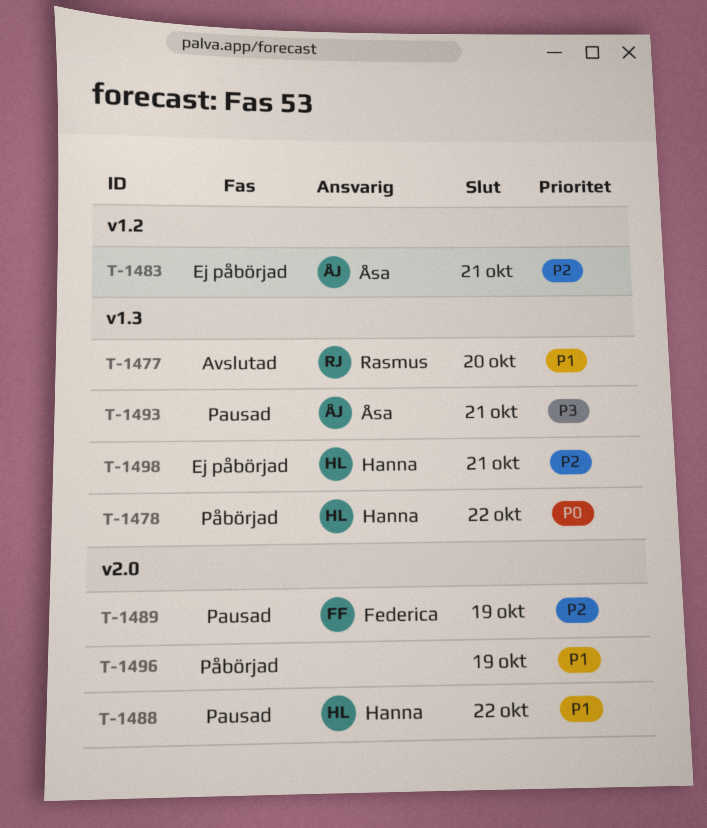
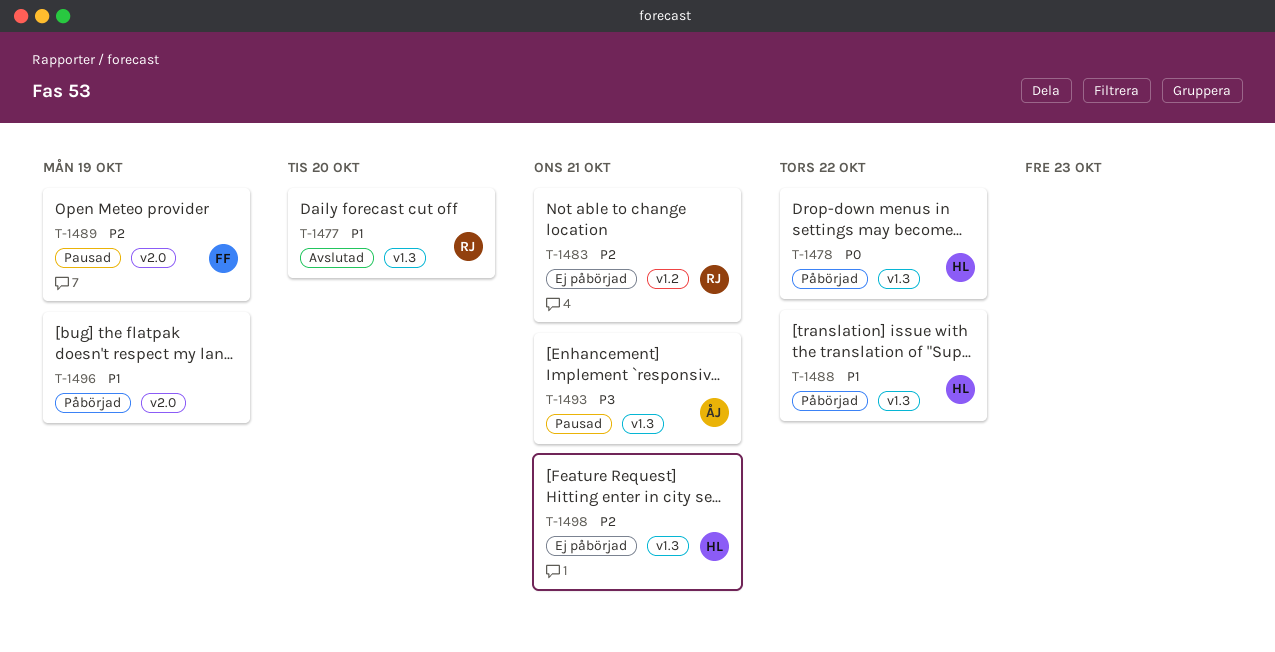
T-1483, owner: Åsa -> Rasmus
T-1488, status: Pausad -> Påbörjad
T-1488, label: v2.0 -> v1.3

